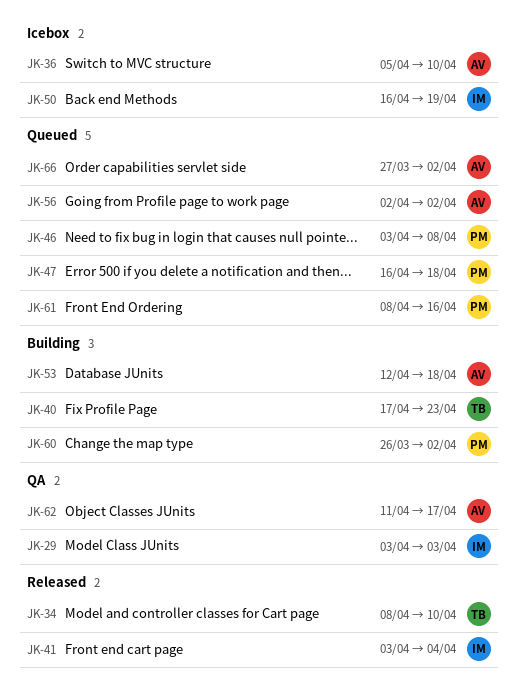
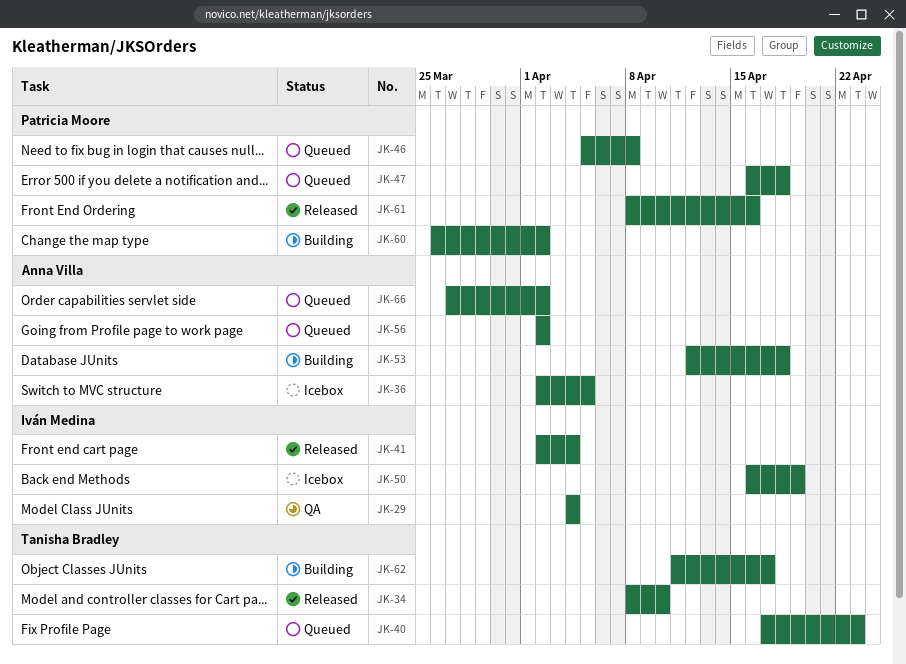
JK-29, start: Apr 3 -> Apr 4
JK-29, due: Apr 3 -> Apr 4
JK-36, start: Apr 5 -> Apr 2
JK-36, due: Apr 10 -> Apr 5
JK-40, status: Building -> Queued
JK-41, start: Apr 3 -> Apr 2
JK-46, start: Apr 3 -> Apr 5
JK-61, status: Queued -> Released
JK-62, status: QA -> Building
JK-62, owner: Anna Villa -> Tanisha Bradley

